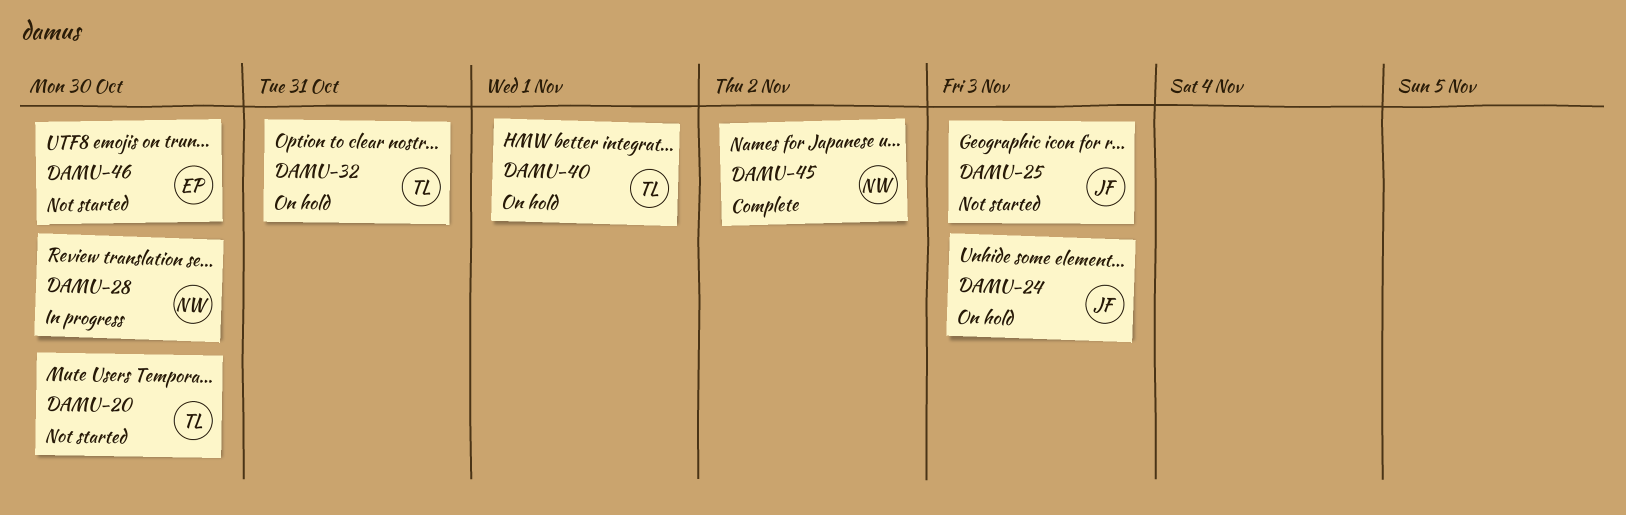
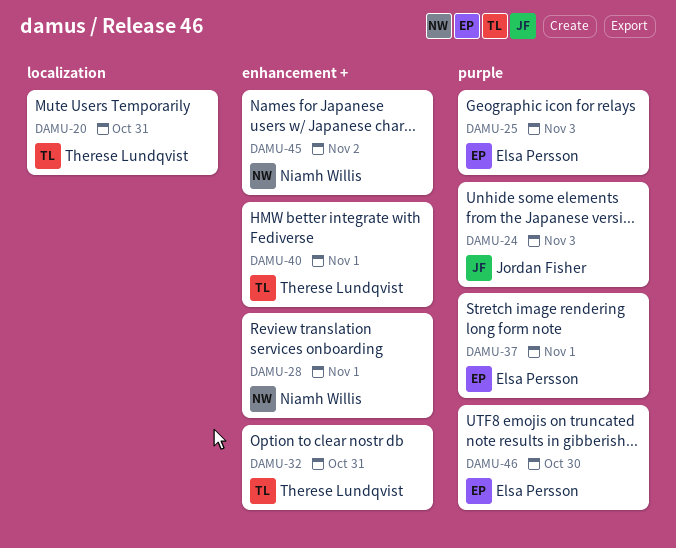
DAMU-20, due: Oct 30 -> Oct 31
DAMU-25, owner: Jordan Fisher -> Elsa Persson
DAMU-28, due: Oct 30 -> Nov 1
DAMU-37: none -> present

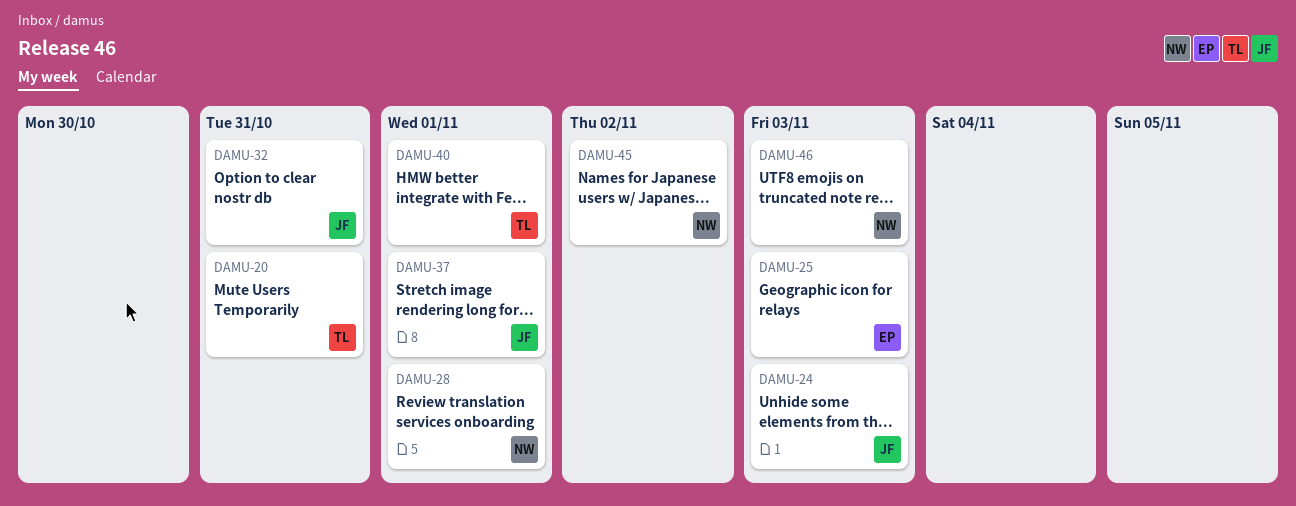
DAMU-32, owner: Therese Lundqvist -> Jordan Fisher
DAMU-37, owner: Elsa Persson -> Jordan Fisher
DAMU-46, owner: Elsa Persson -> Niamh Willis
DAMU-46, due: Oct 30 -> Nov 3

